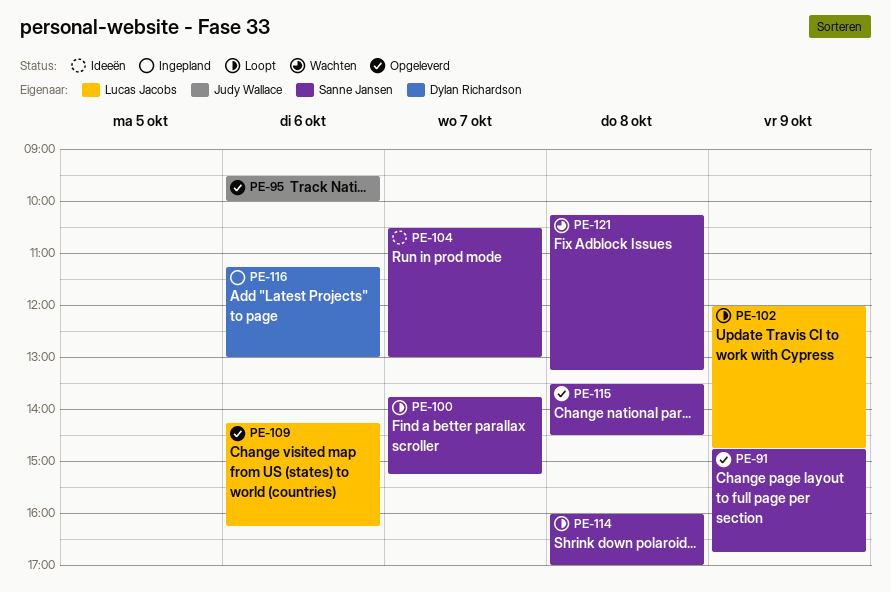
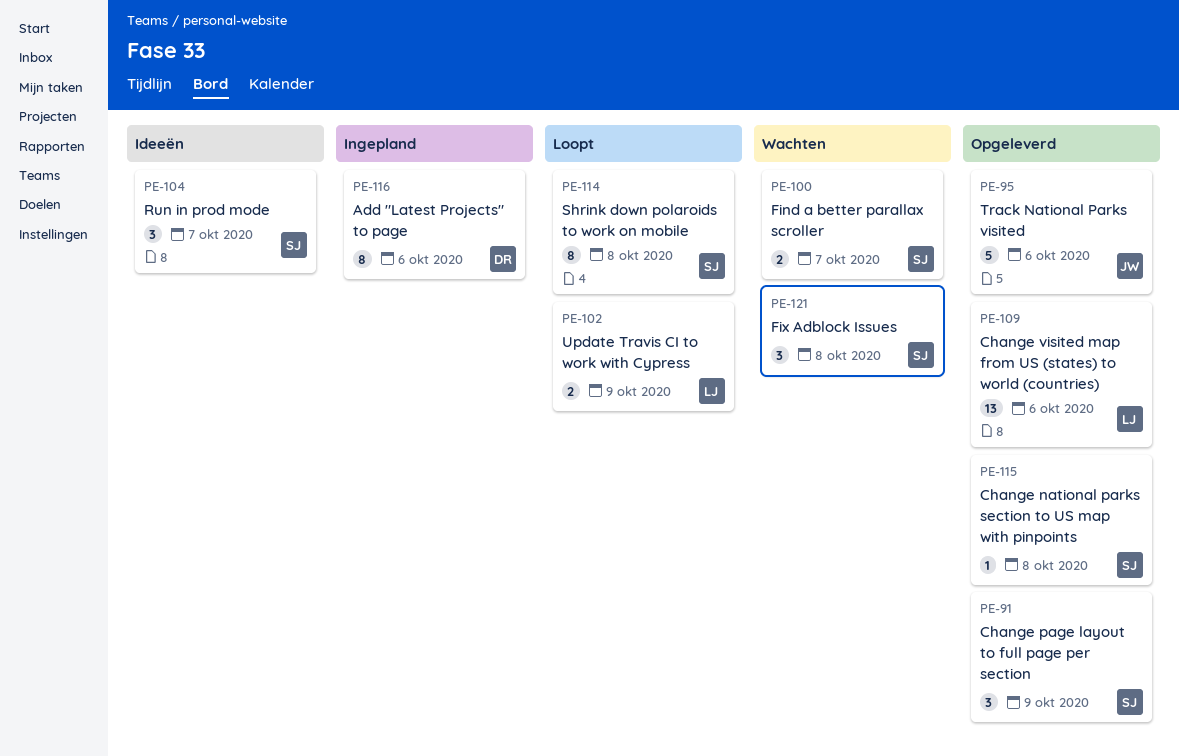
PE-100, status: Loopt -> Wachten

